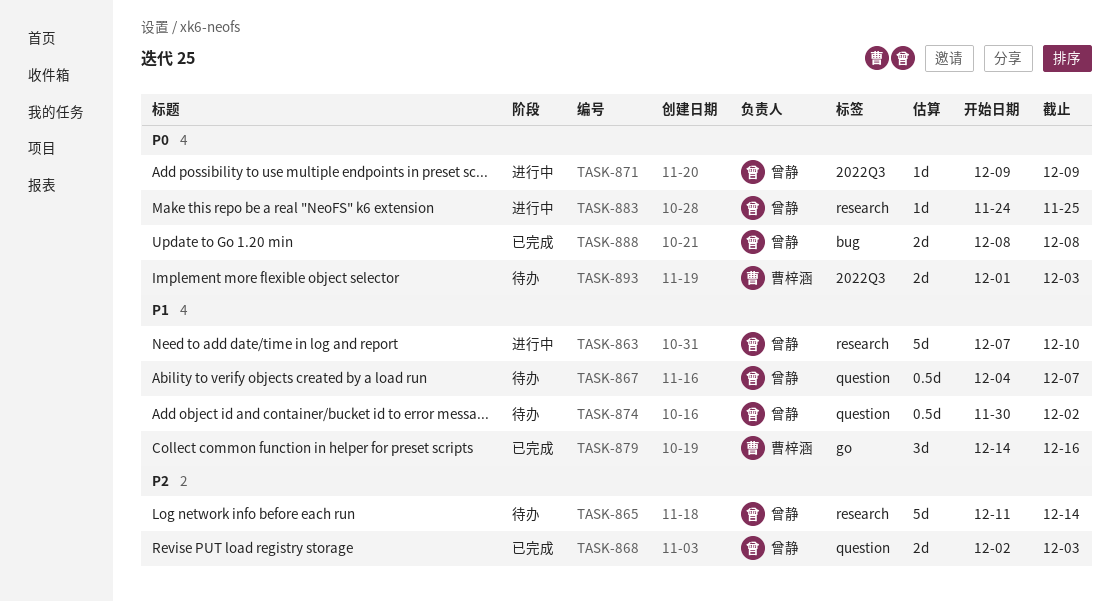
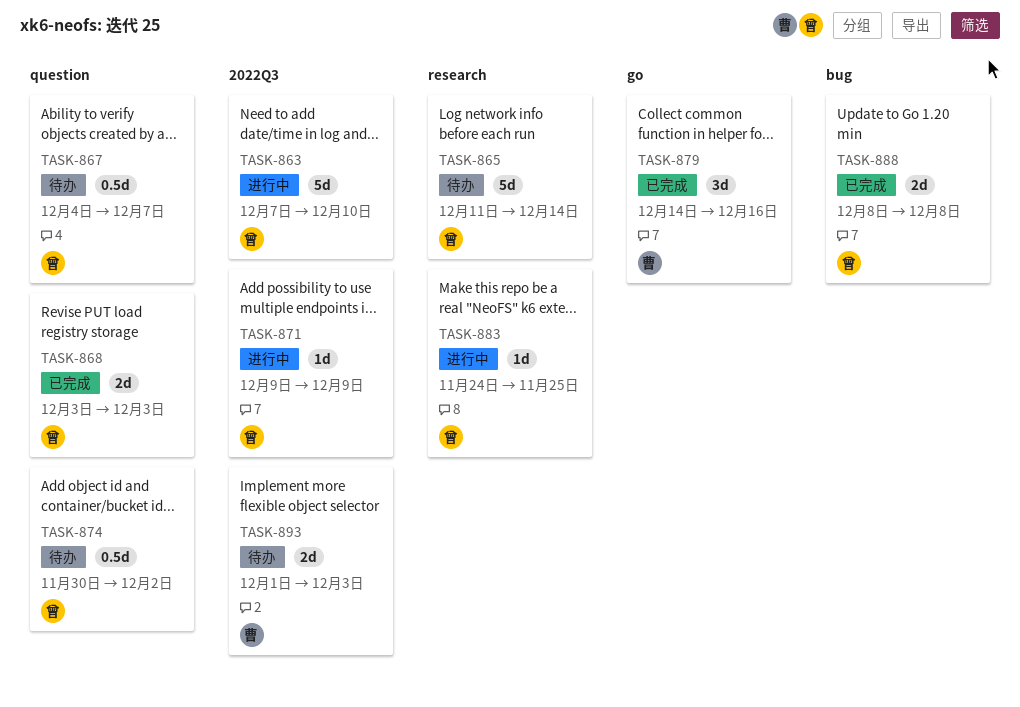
TASK-863, label: research -> 2022Q3
TASK-868, start: Dec 2 -> Dec 3

